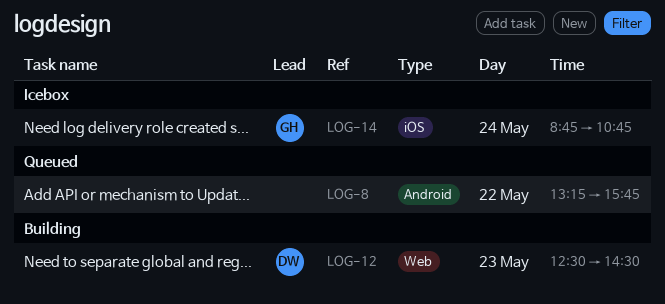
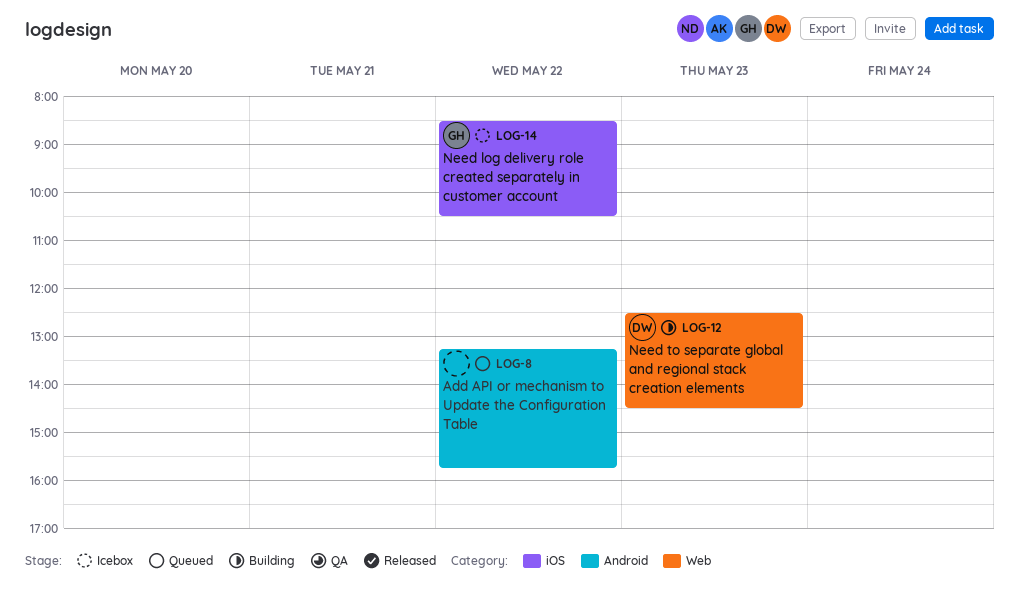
LOG-14, day: May 24 -> May 22
LOG-14, begins: 08:45 -> 08:30
LOG-14, ends: 10:45 -> 10:30

